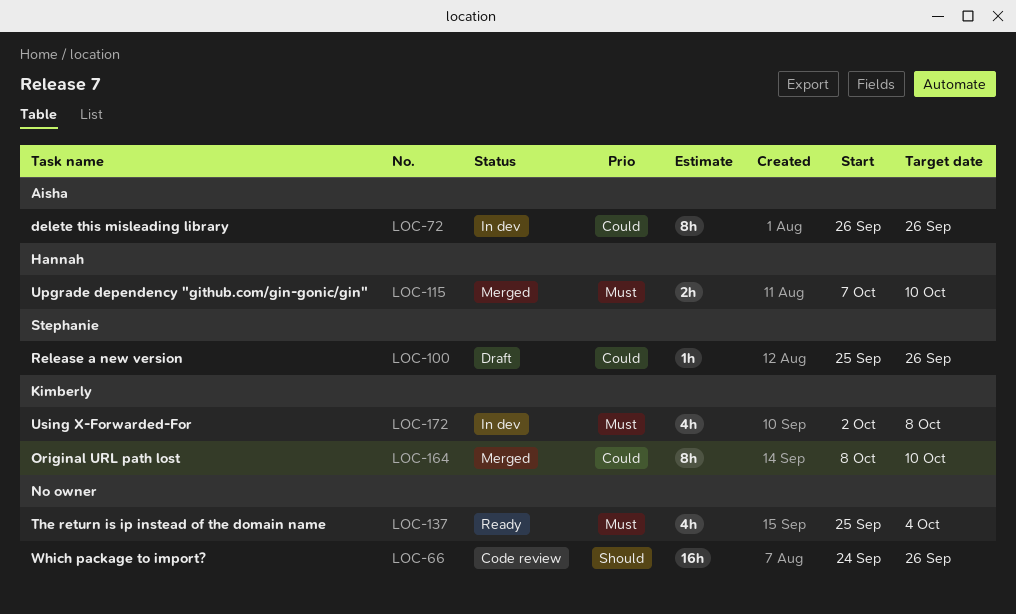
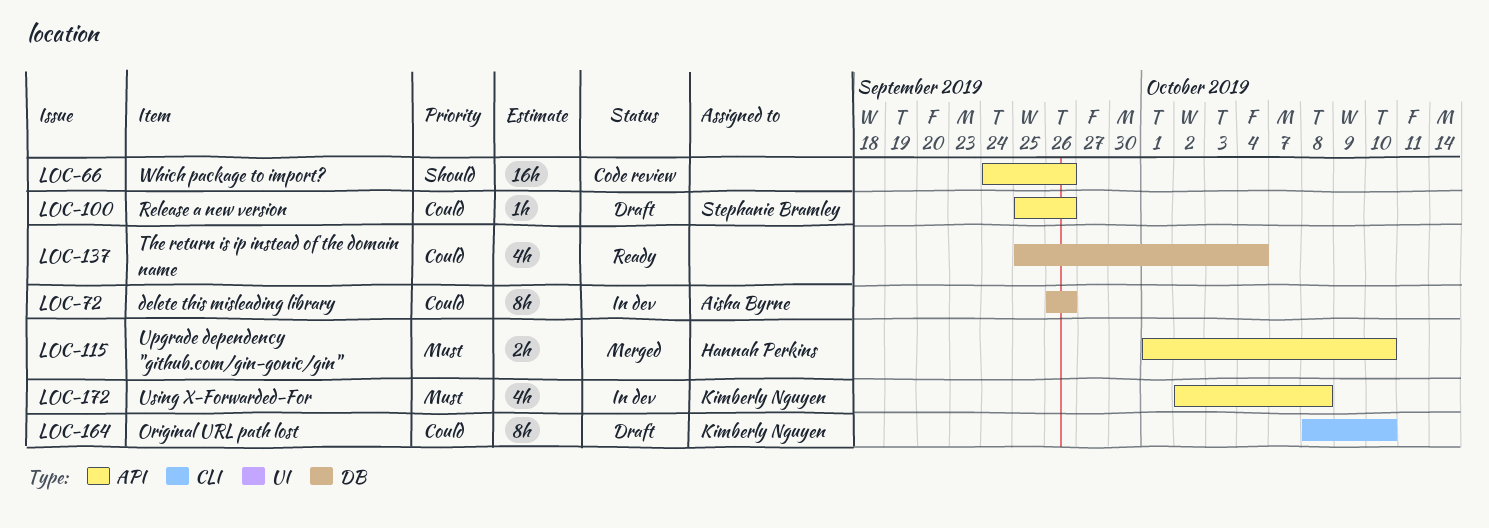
LOC-115, start: Oct 7 -> Oct 1
LOC-137, priority: Must -> Could
LOC-164, status: Merged -> Draft

